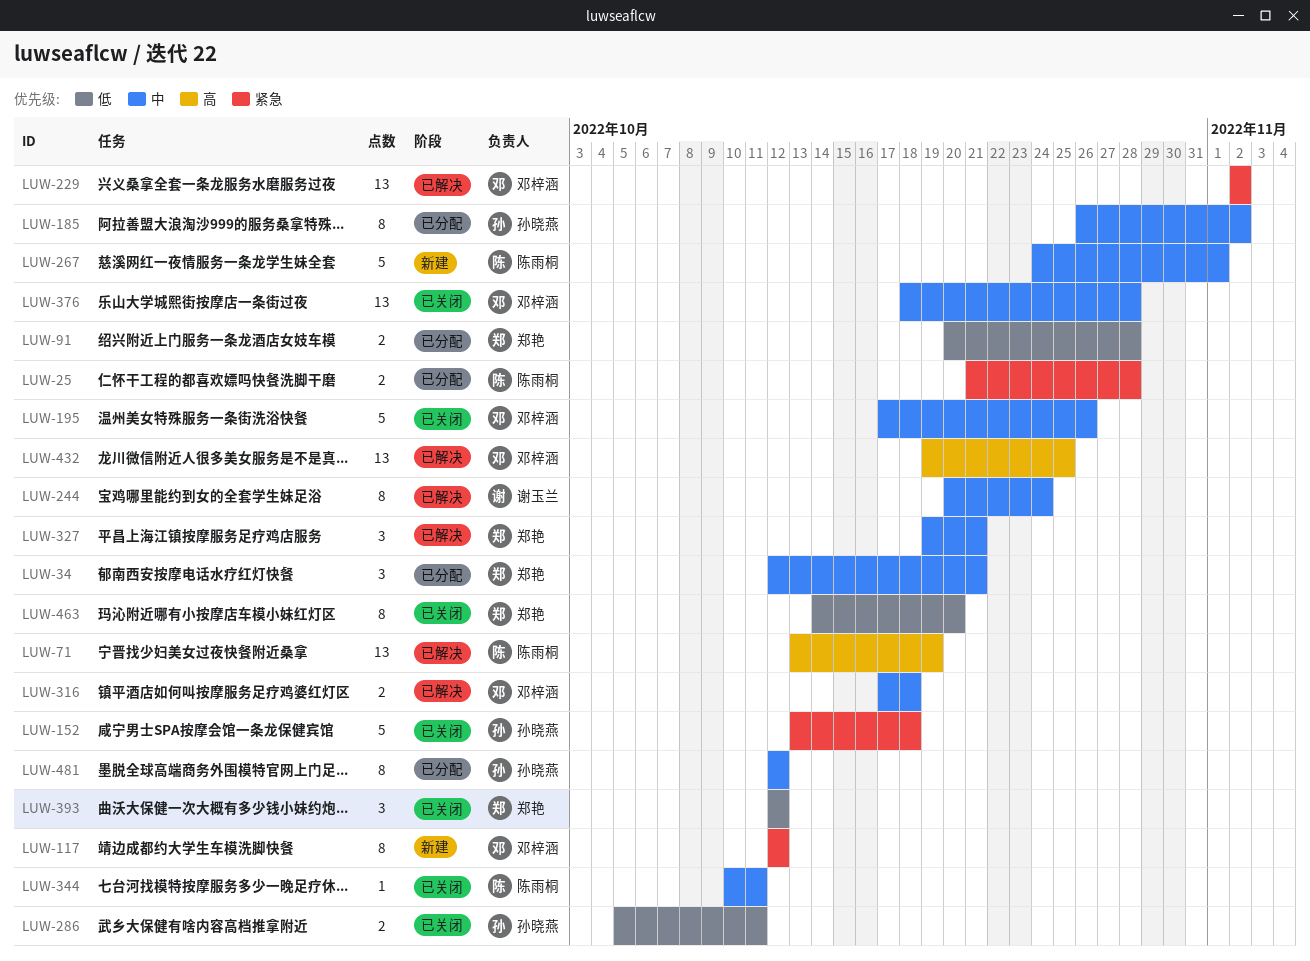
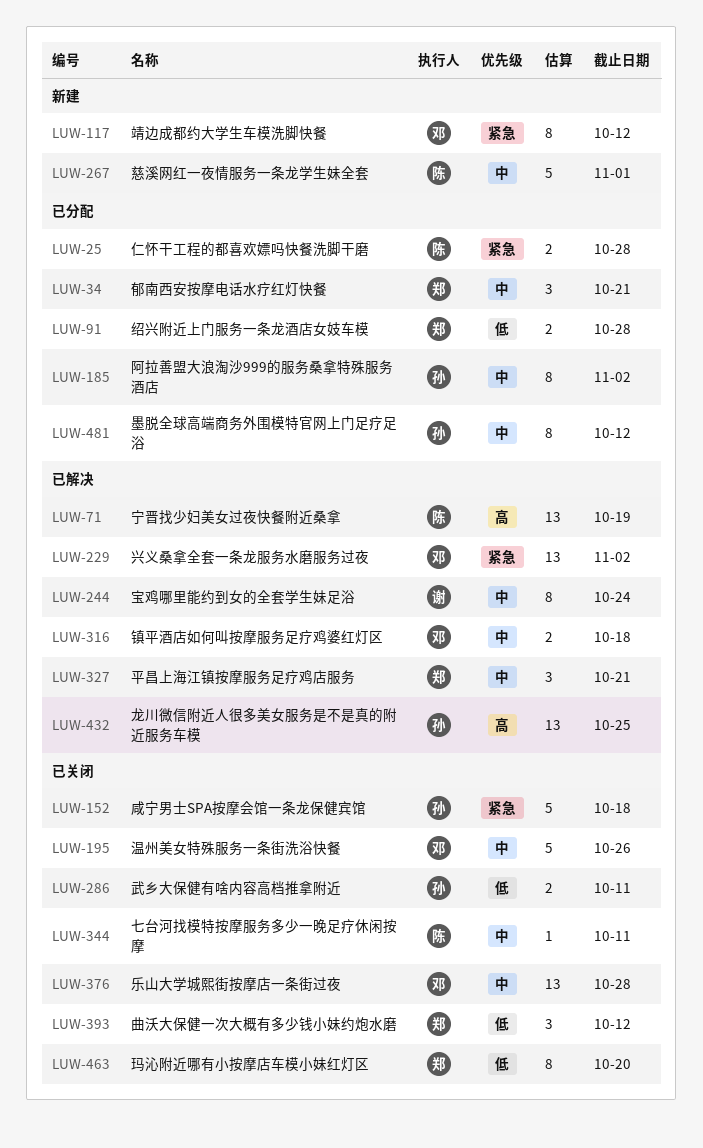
LUW-432, owner: 邓梓涵 -> 孙晓燕

